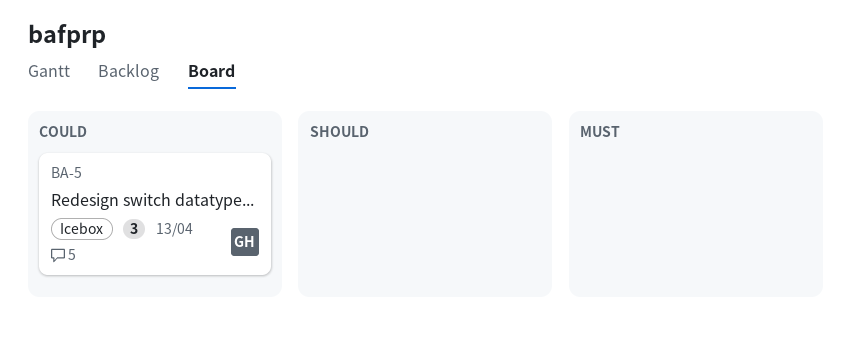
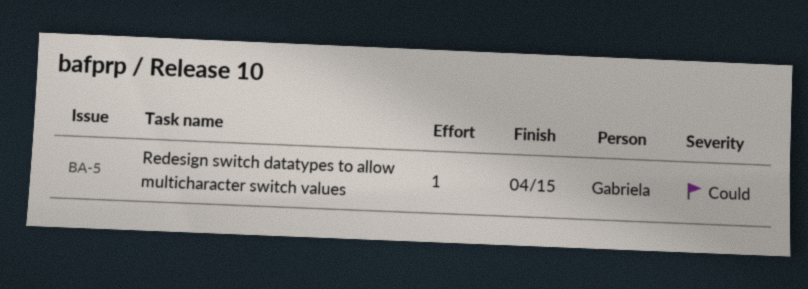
BA-5, estimate: 3 -> 1
BA-5, due: Apr 13 -> Apr 15

